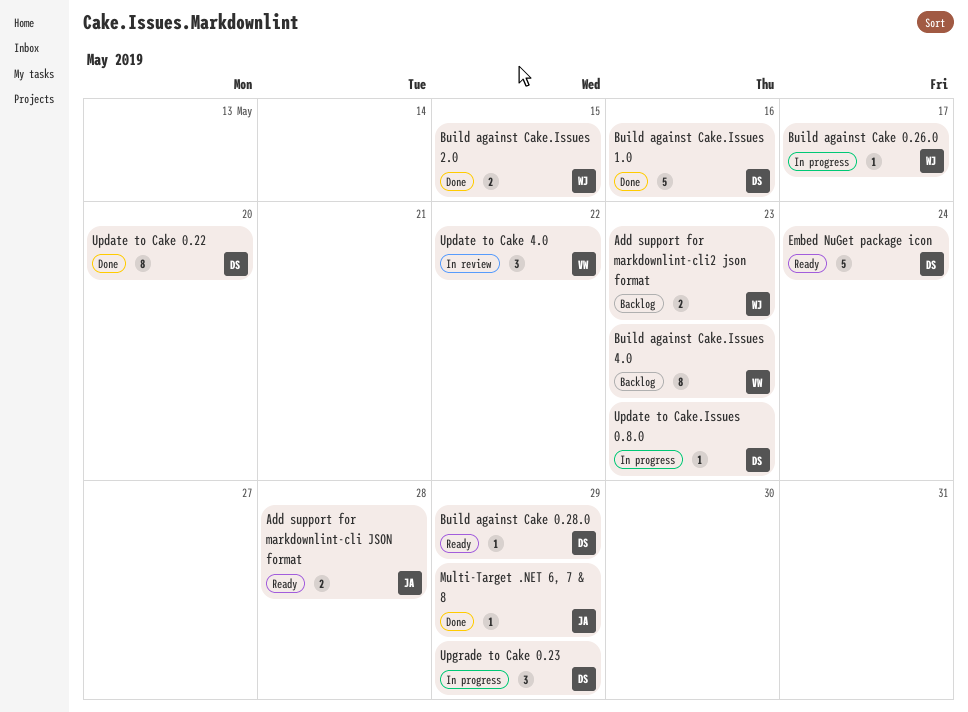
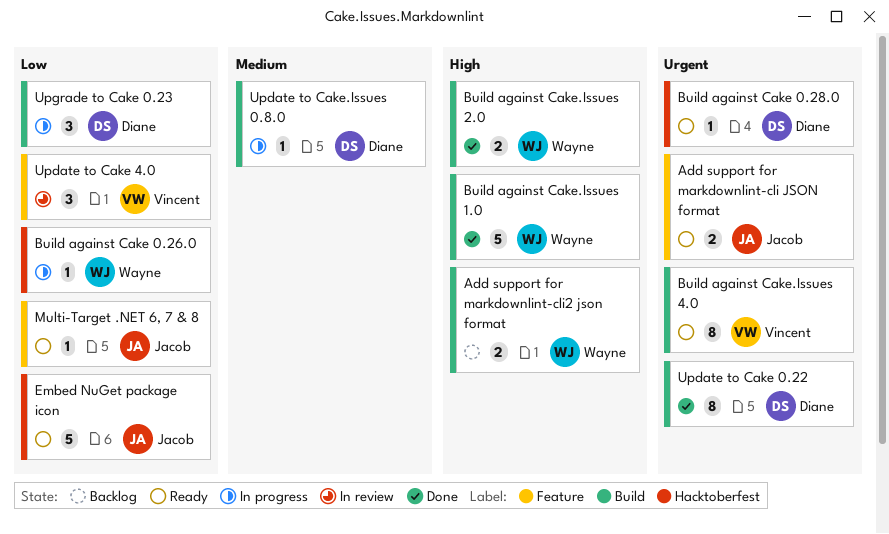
Build against Cake.Issues 1.0, owner: Diane -> Wayne
Build against Cake.Issues 4.0, status: Backlog -> Ready
Embed NuGet package icon, owner: Diane -> Jacob
Multi-Target .NET 6, 7 & 8, status: Done -> Ready

